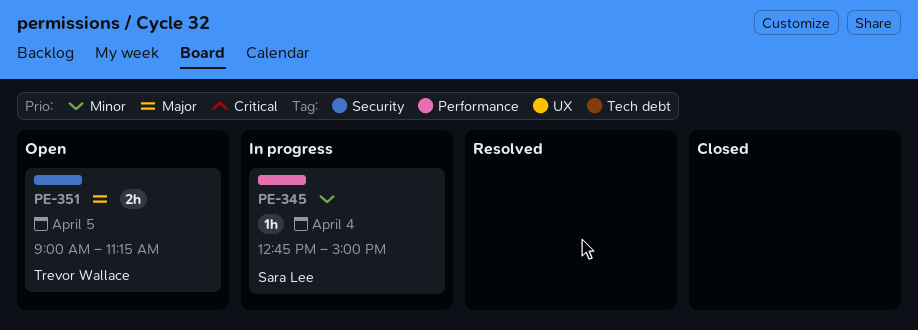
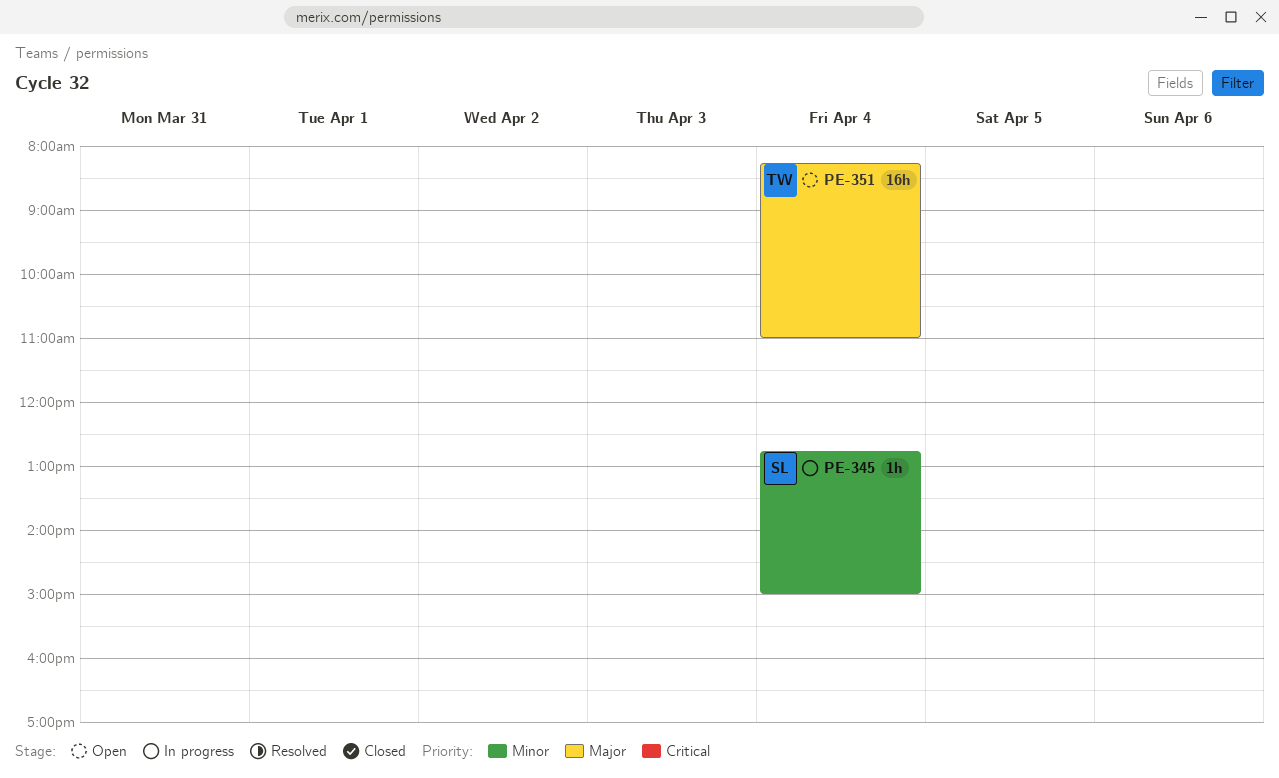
PE-351, estimate: 2h -> 16h
PE-351, day: Apr 5 -> Apr 4
PE-351, begins: 09:00 -> 08:15
PE-351, ends: 11:15 -> 11:00

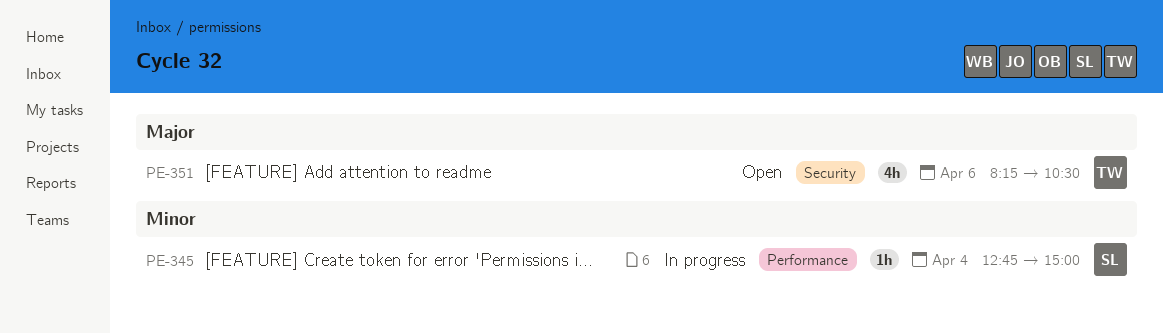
PE-351, estimate: 16h -> 4h
PE-351, day: Apr 4 -> Apr 6
PE-351, ends: 11:00 -> 10:30

